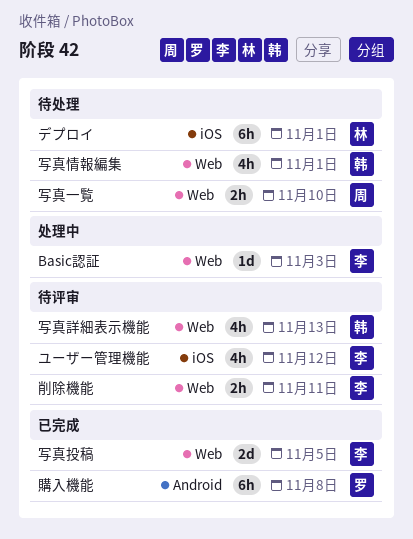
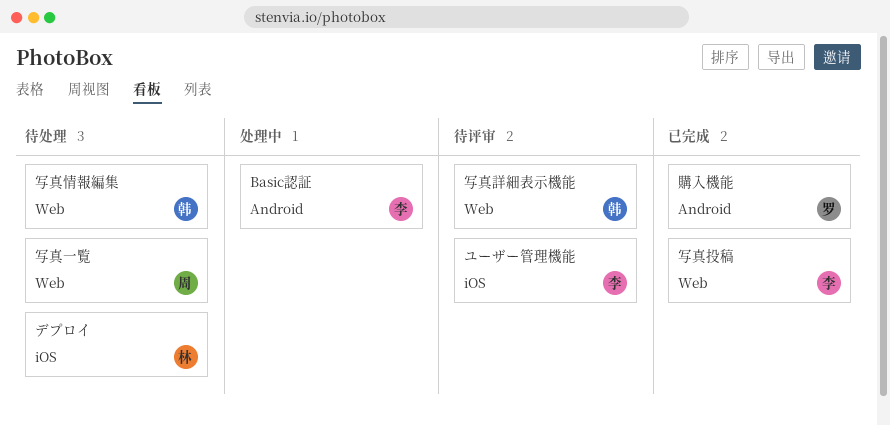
Basic認証, label: Web -> Android
削除機能: present -> none

